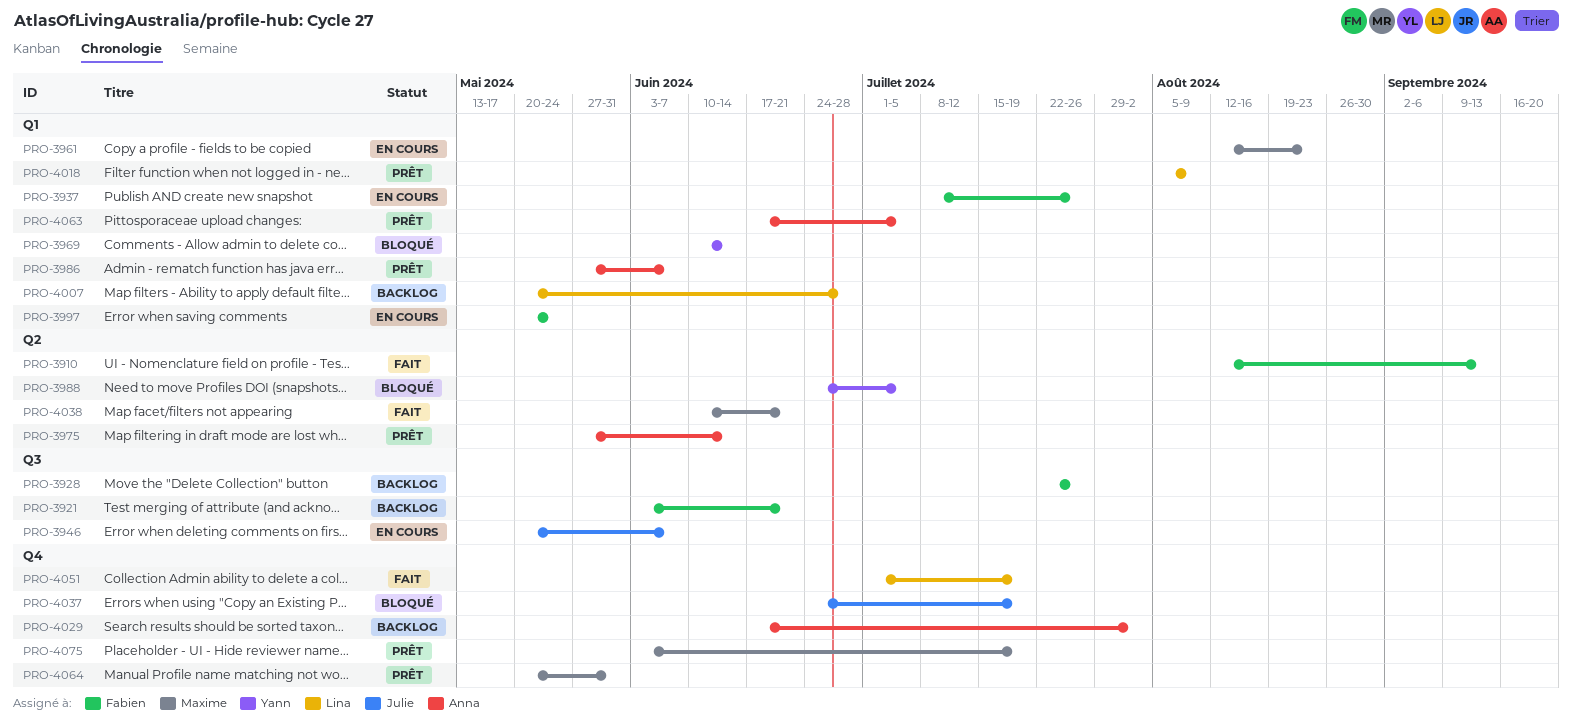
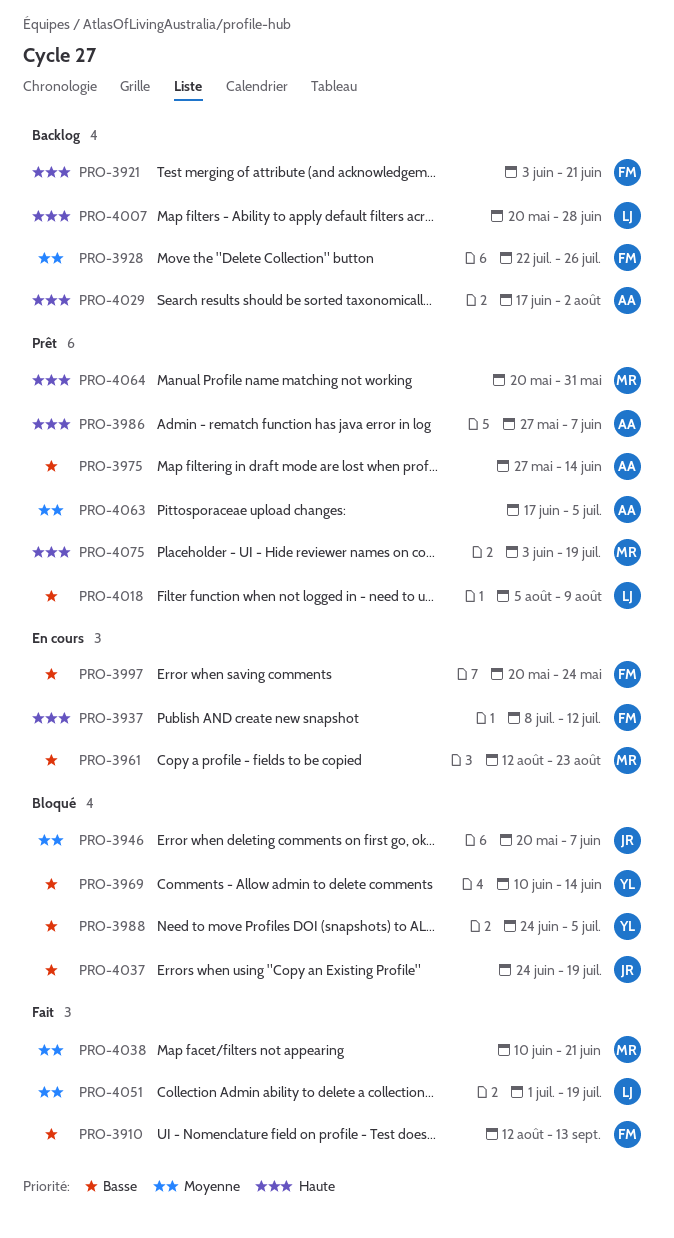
PRO-3937, due: Jul 26 -> Jul 12
PRO-3946, status: En cours -> Bloqué

